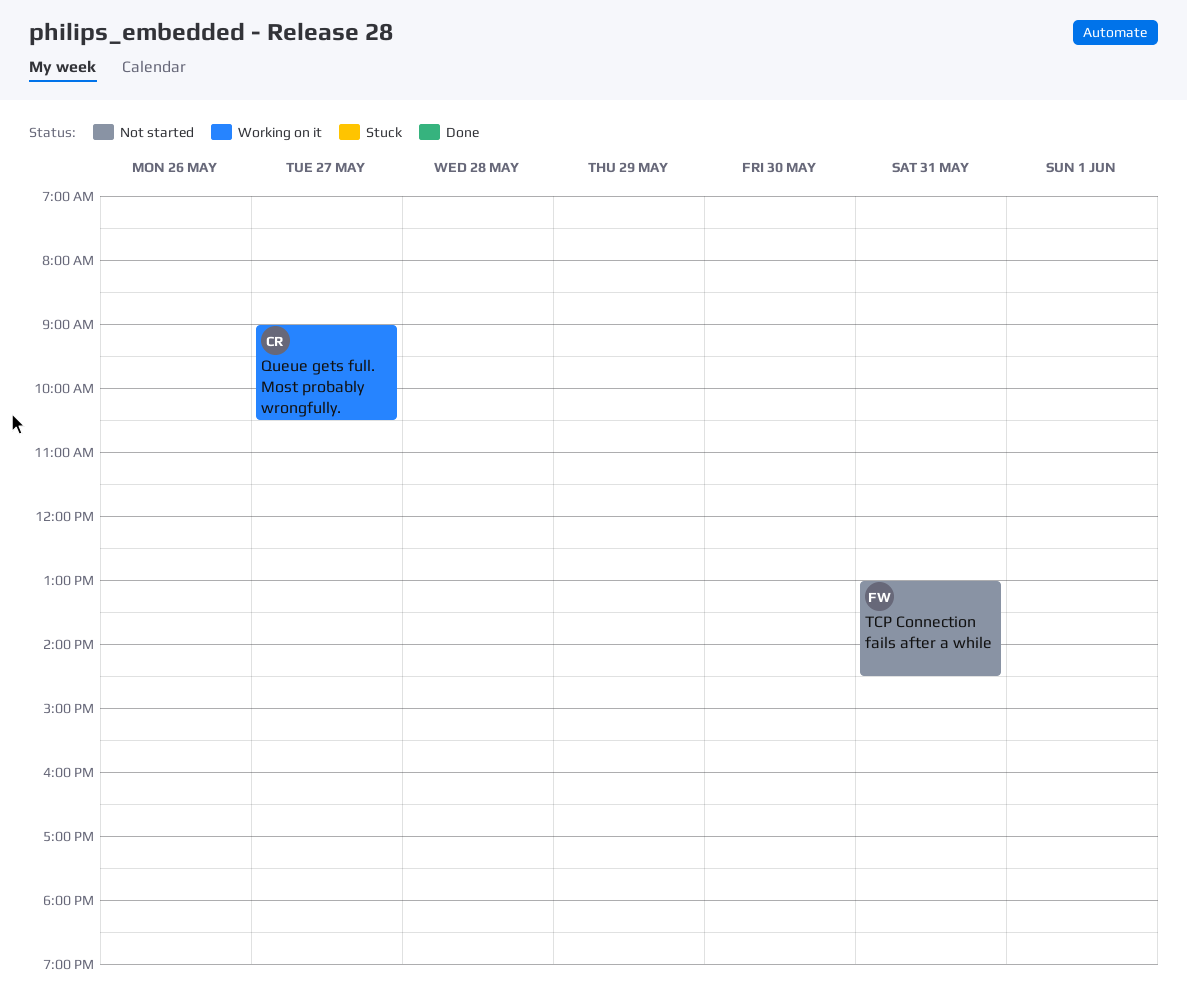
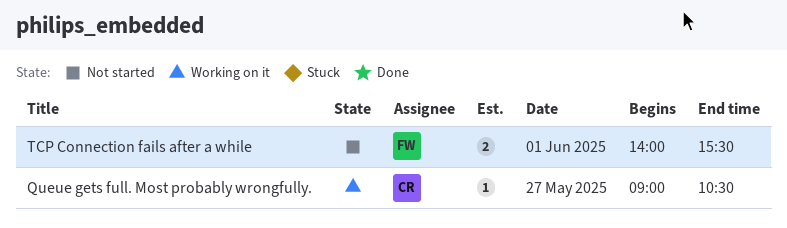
TCP Connection fails after a while, day: May 31 -> Jun 1
TCP Connection fails after a while, begins: 13:00 -> 14:00
TCP Connection fails after a while, ends: 14:30 -> 15:30

